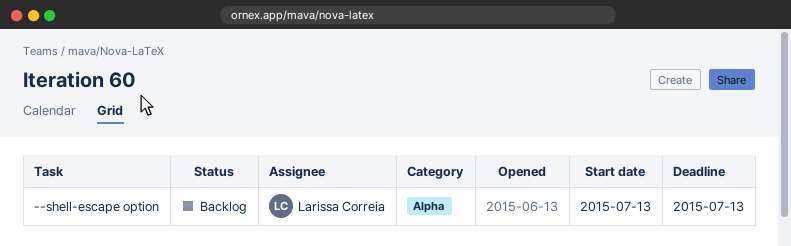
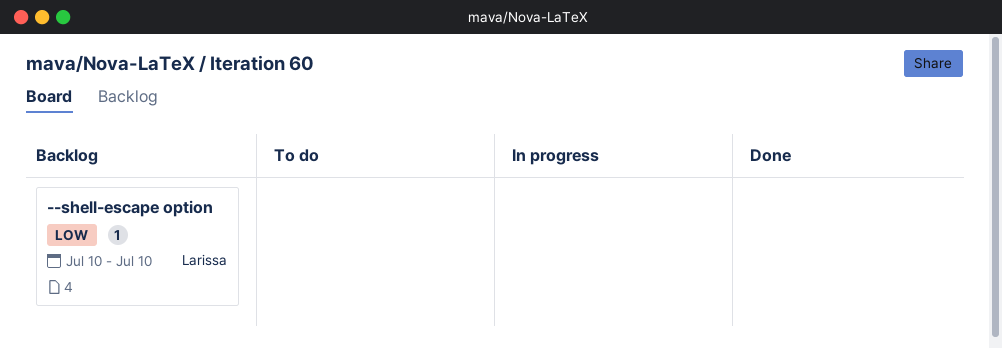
--shell-escape option, start: Jul 13 -> Jul 10
--shell-escape option, due: Jul 13 -> Jul 10

